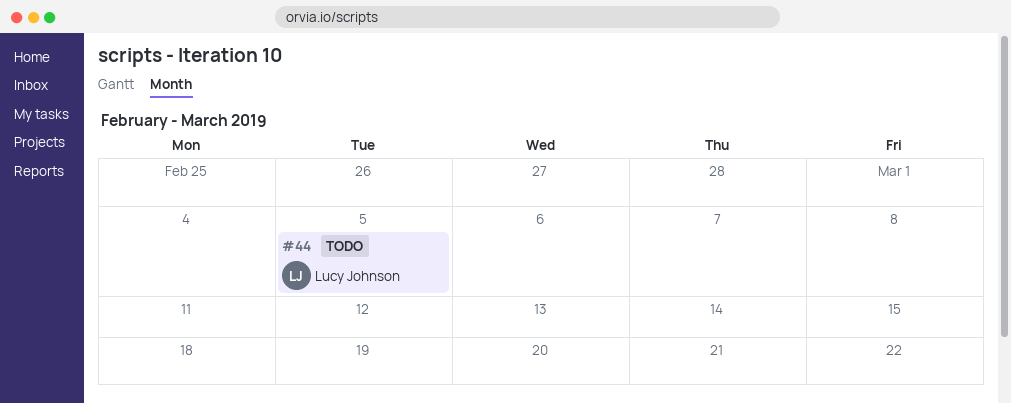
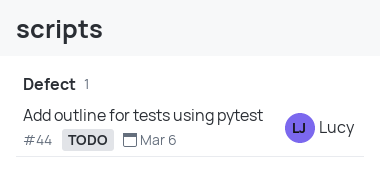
#44, due: Mar 5 -> Mar 6

